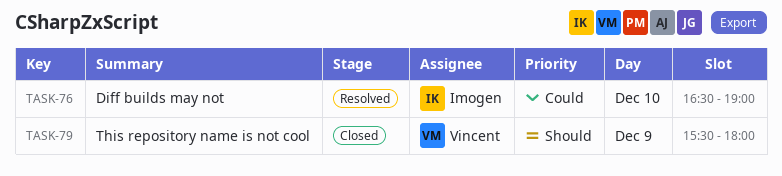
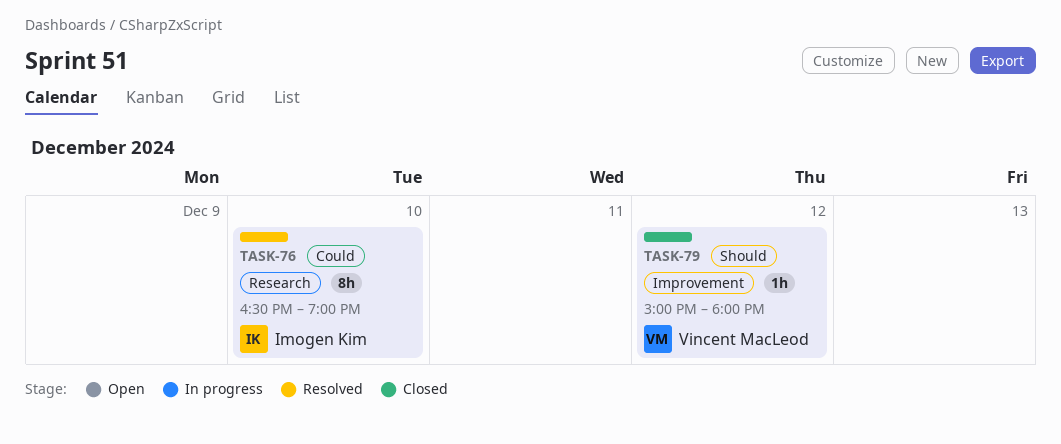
TASK-79, day: Dec 9 -> Dec 12
TASK-79, begins: 15:30 -> 15:00

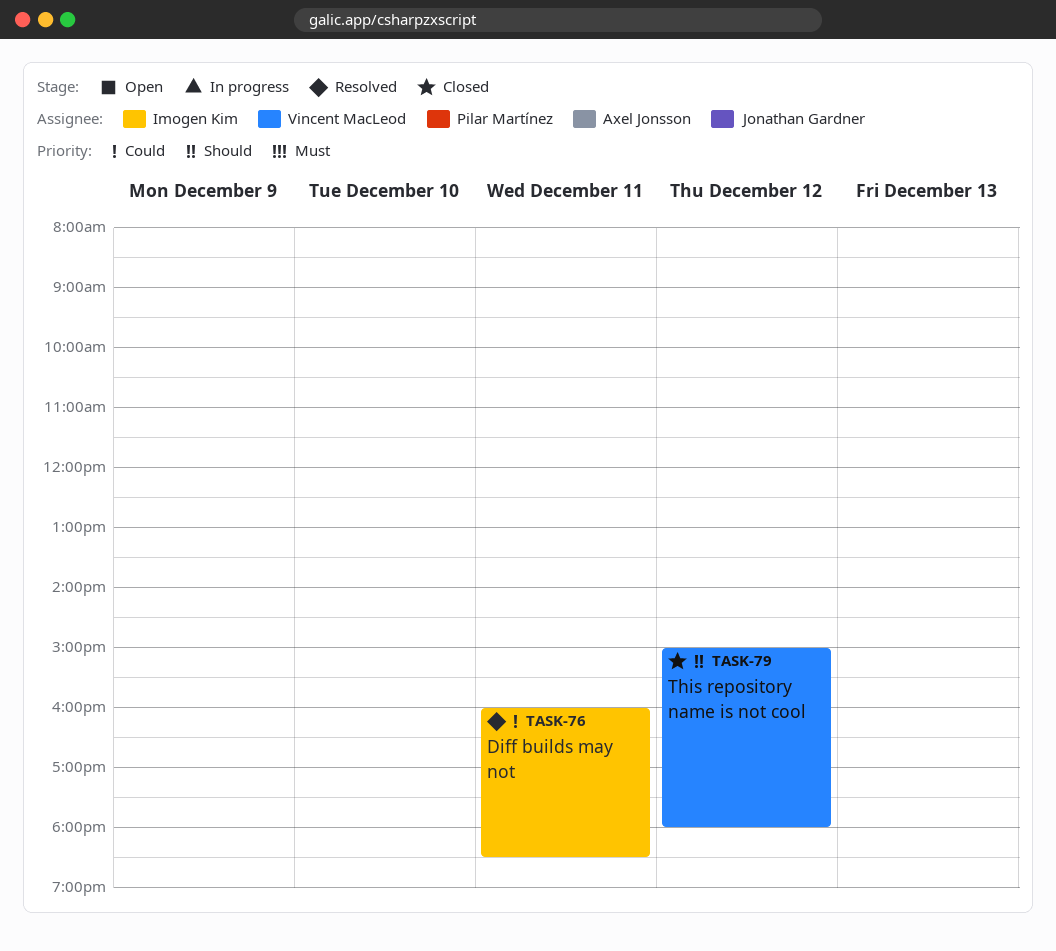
TASK-76, day: Dec 10 -> Dec 11
TASK-76, begins: 16:30 -> 16:00
TASK-76, ends: 19:00 -> 18:30

